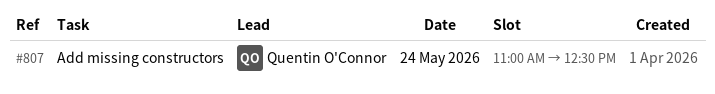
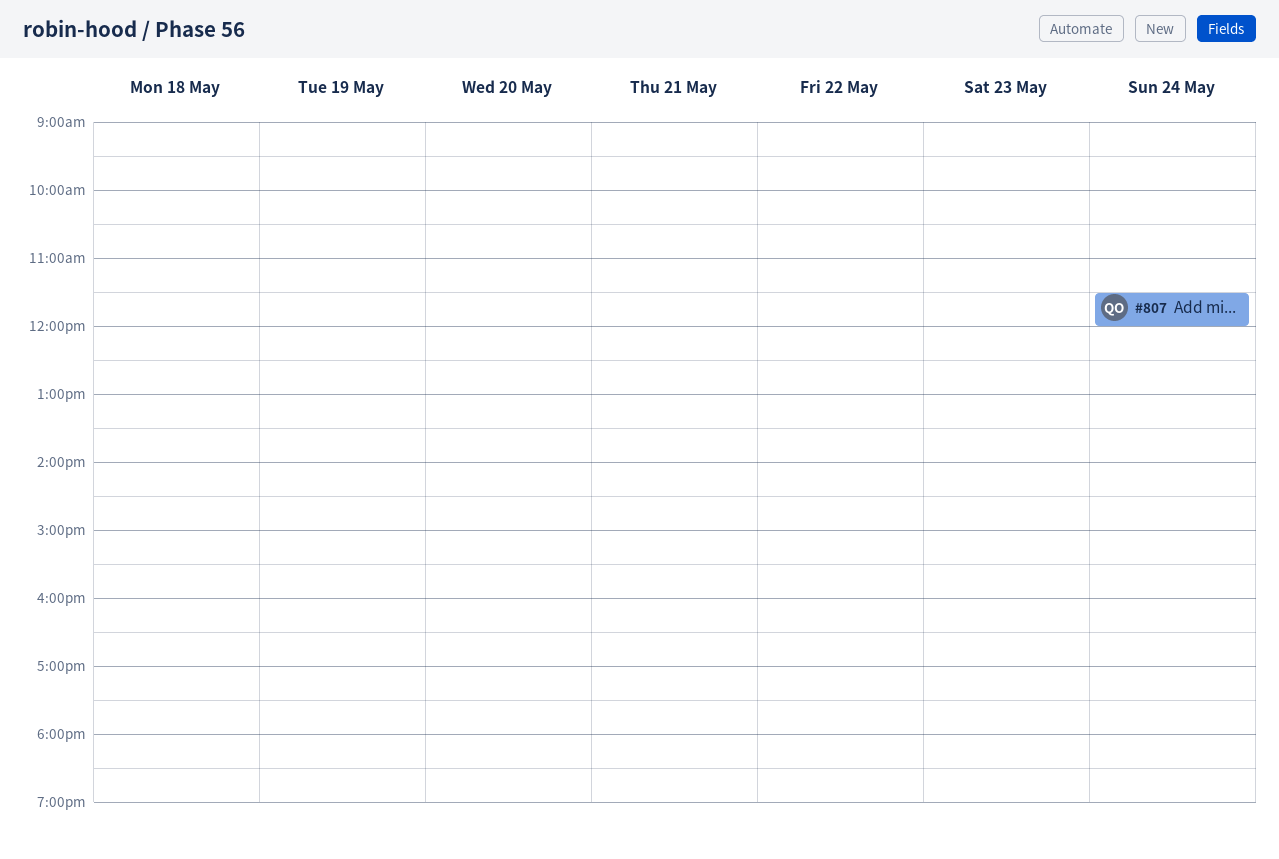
#807, begins: 11:00 -> 11:30
#807, ends: 12:30 -> 12:00

